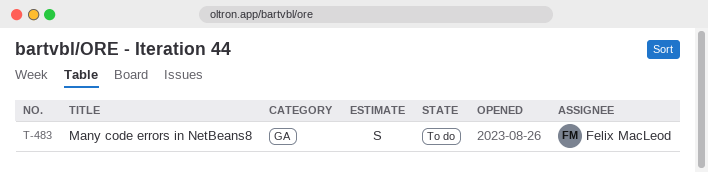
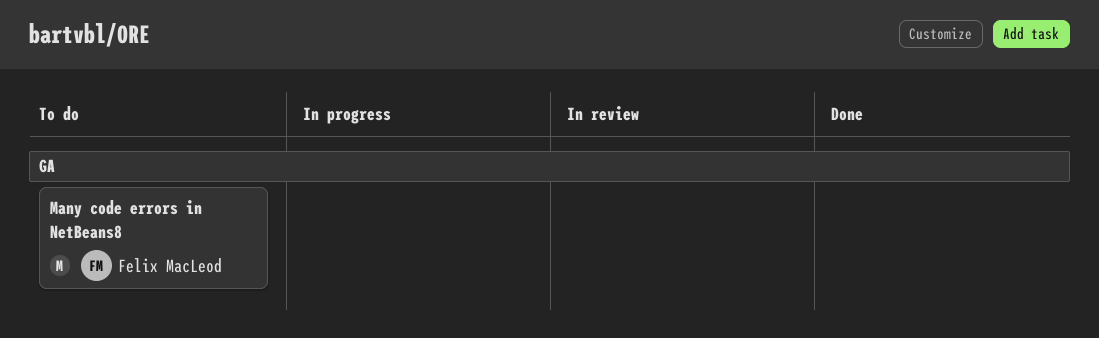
Many code errors in NetBeans8, estimate: S -> M

